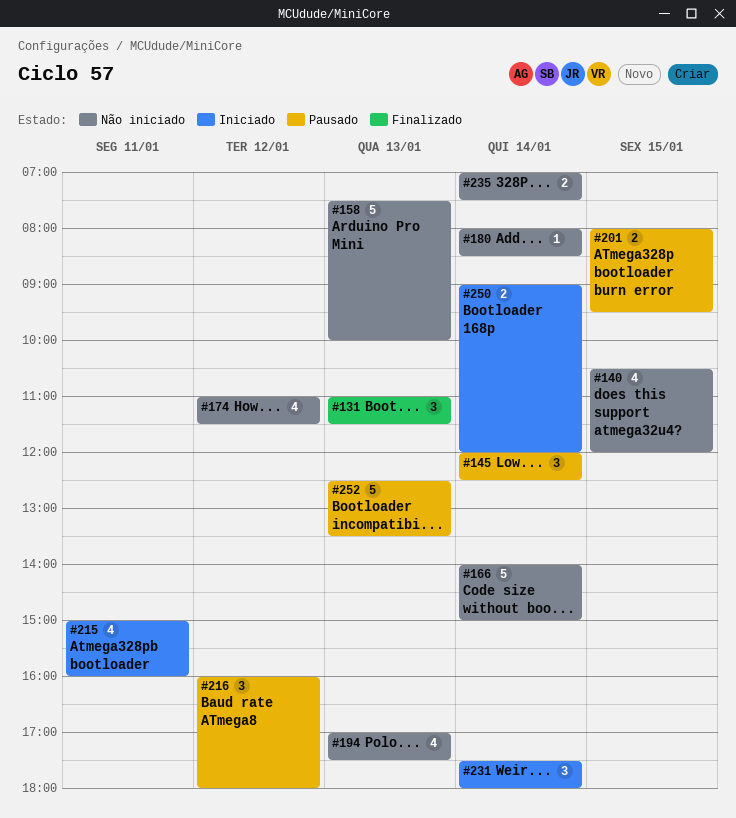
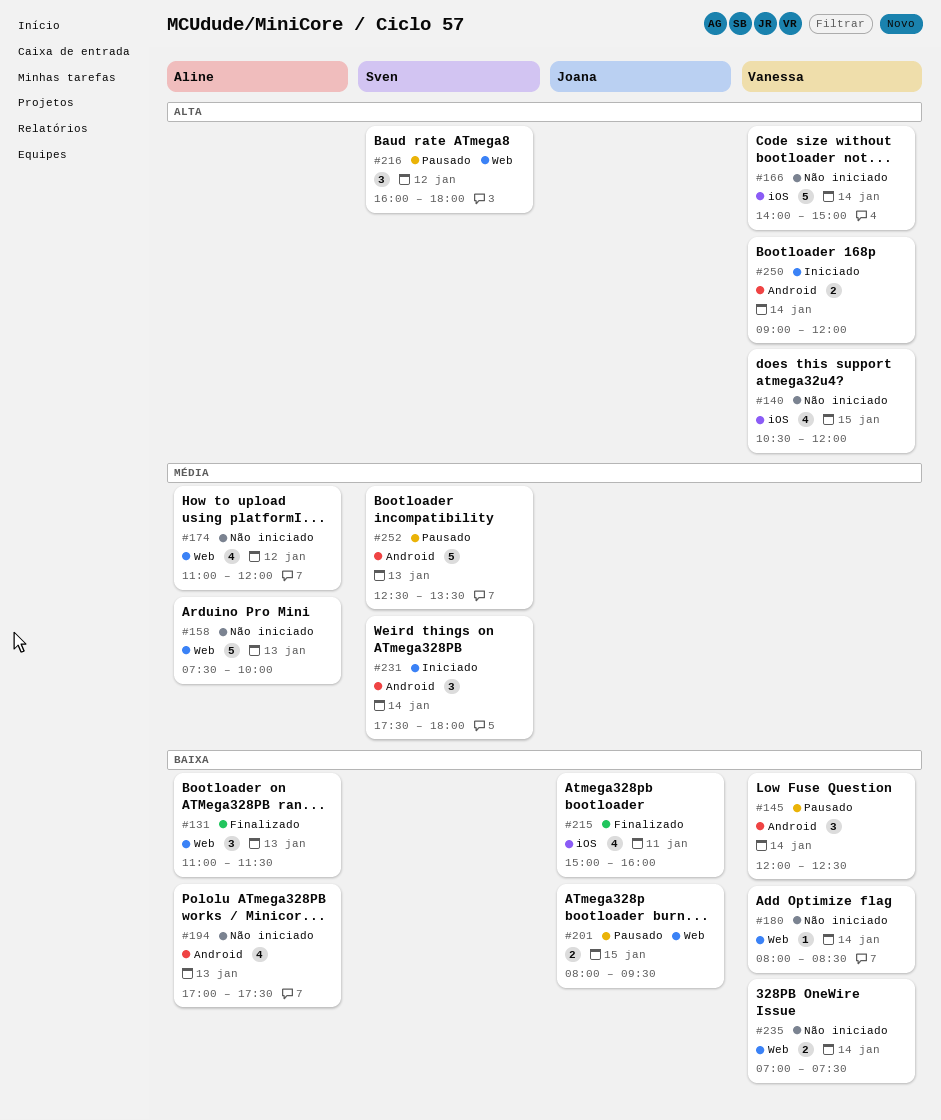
#174, ends: 11:30 -> 12:00
#215, status: Iniciado -> Finalizado

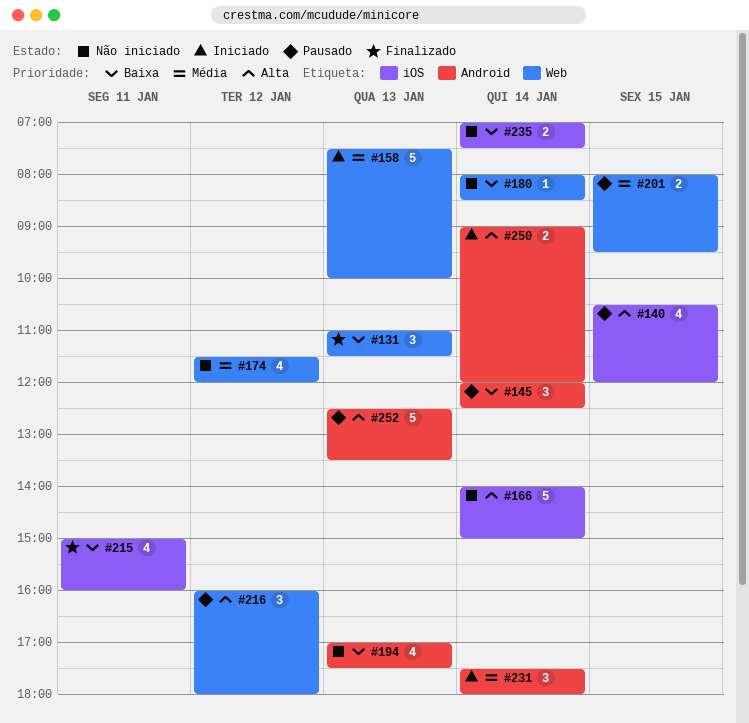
#140, status: Não iniciado -> Pausado
#158, status: Não iniciado -> Iniciado
#174, begins: 11:00 -> 11:30
#201, priority: Baixa -> Média
#235, label: Web -> iOS
#252, priority: Média -> Alta

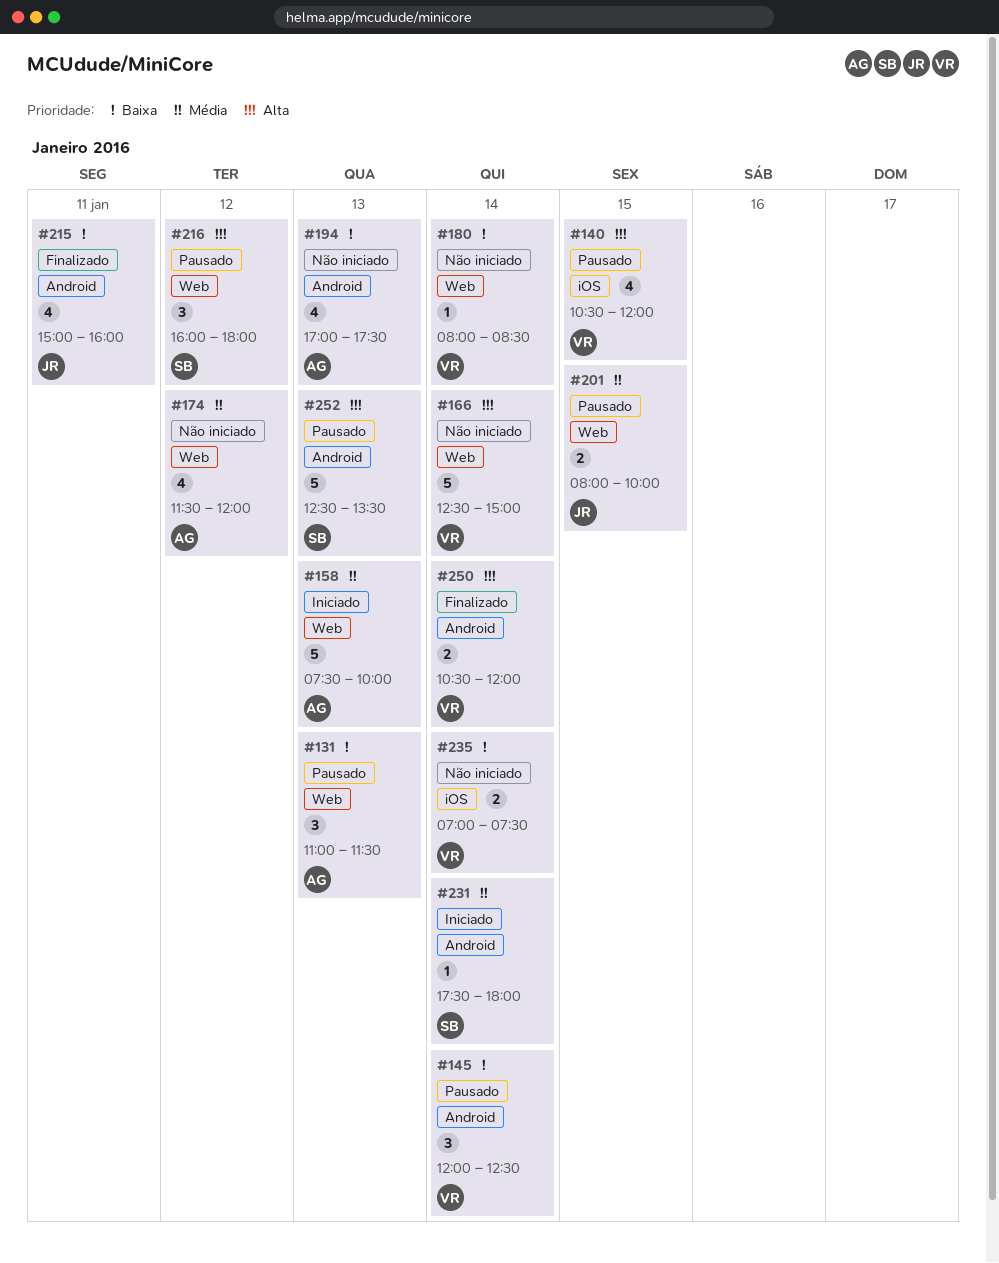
#131, status: Finalizado -> Pausado
#166, label: iOS -> Web
#166, begins: 14:00 -> 12:30
#201, ends: 09:30 -> 10:00
#215, label: iOS -> Android
#231, estimate: 3 -> 1
#250, status: Iniciado -> Finalizado
#250, begins: 09:00 -> 10:30

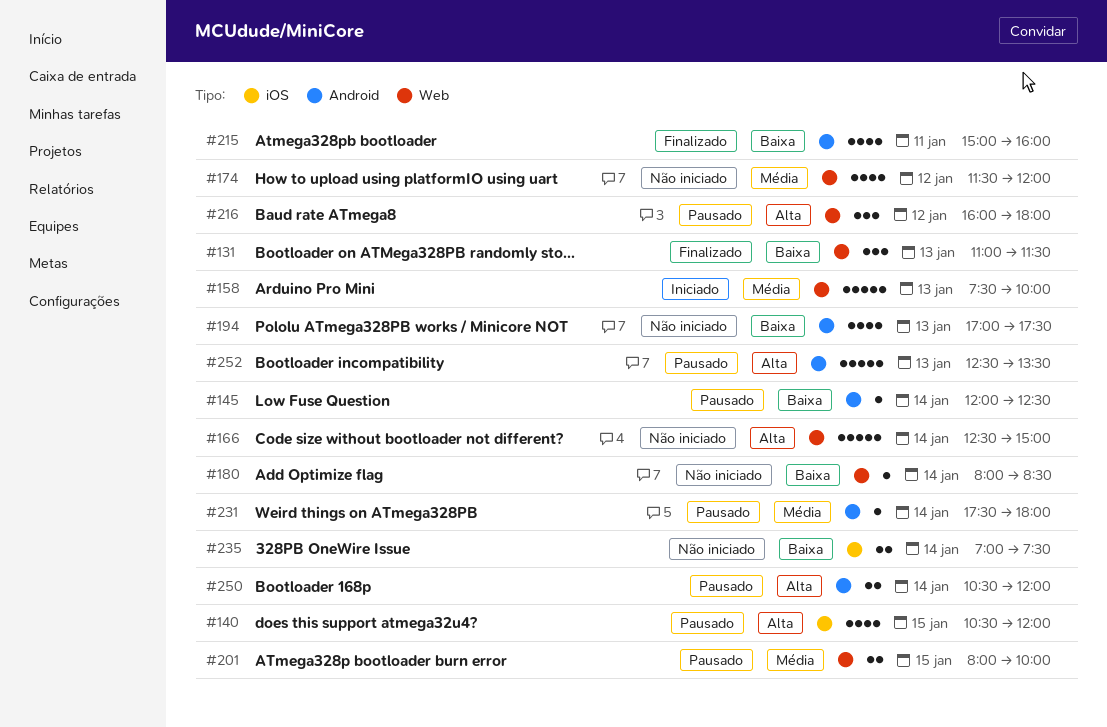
#131, status: Pausado -> Finalizado
#145, estimate: 3 -> 1
#231, status: Iniciado -> Pausado
#250, status: Finalizado -> Pausado

